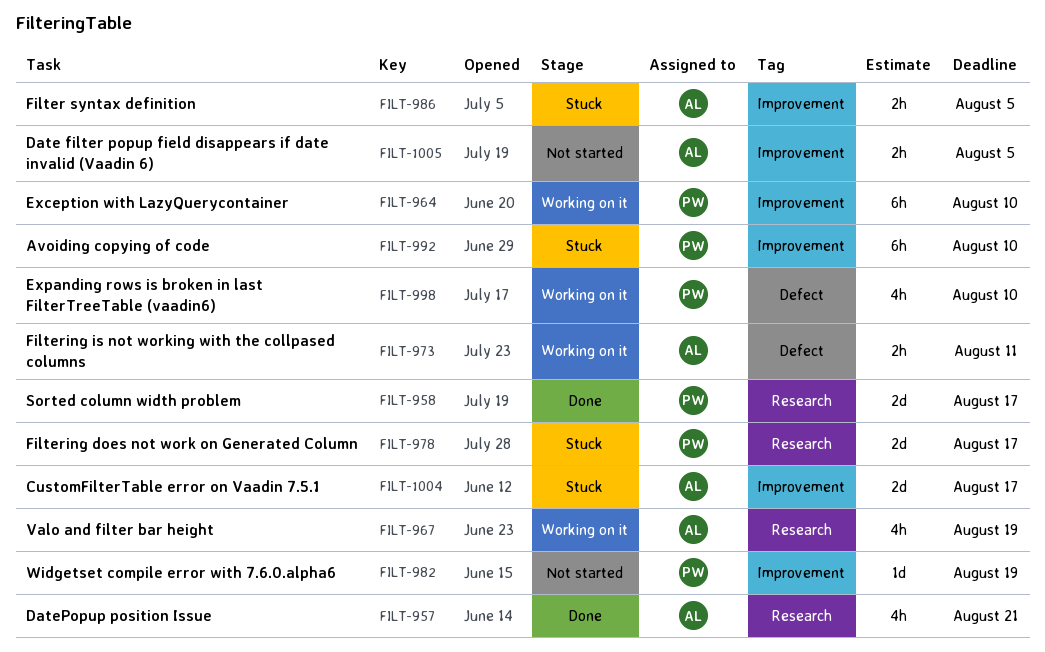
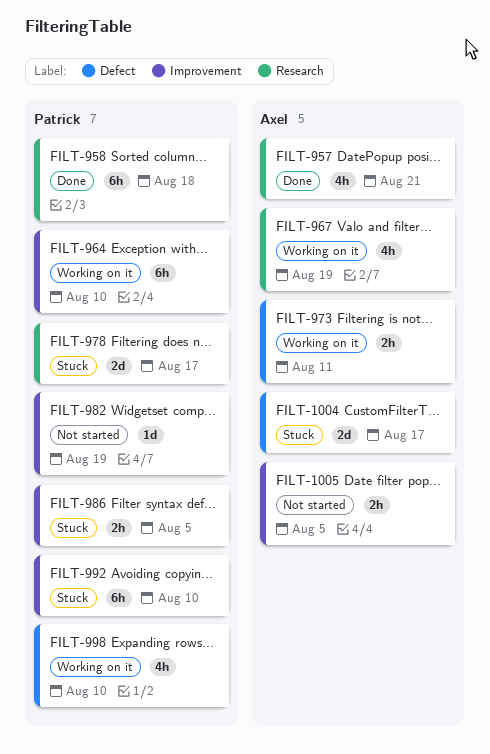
FILT-958, estimate: 2d -> 6h
FILT-958, due: Aug 17 -> Aug 18
FILT-986, owner: Axel -> Patrick
FILT-1004, label: Improvement -> Defect

